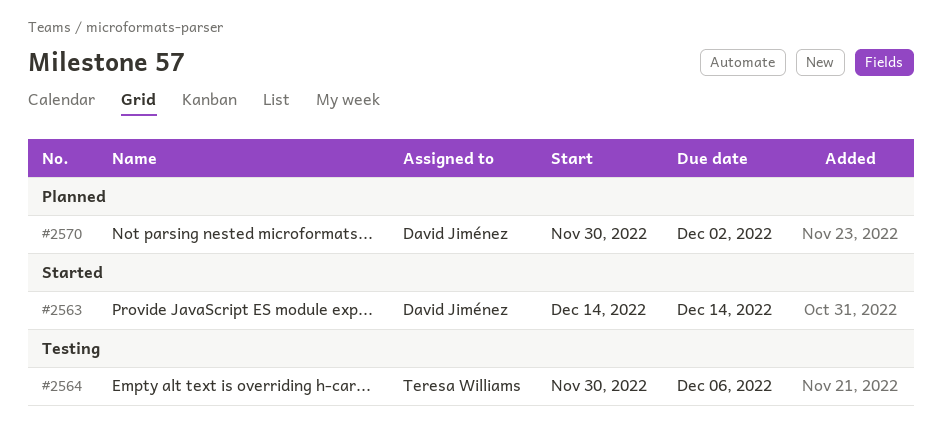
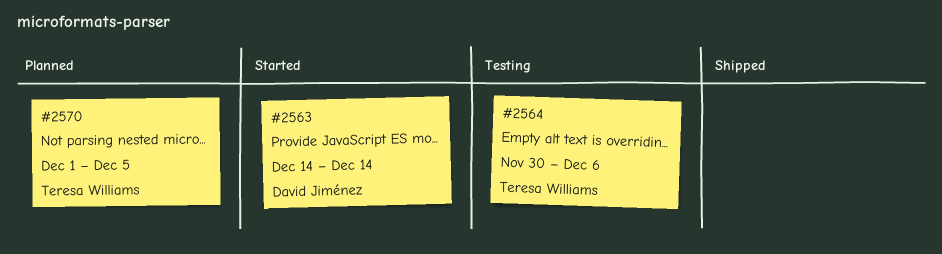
#2570, owner: David Jiménez -> Teresa Williams
#2570, start: Nov 30 -> Dec 1
#2570, due: Dec 2 -> Dec 5

